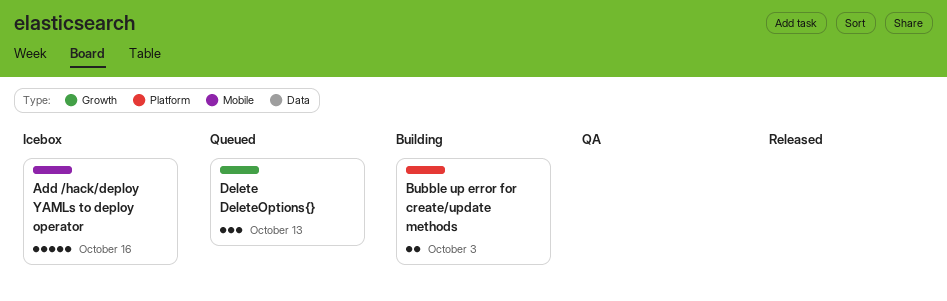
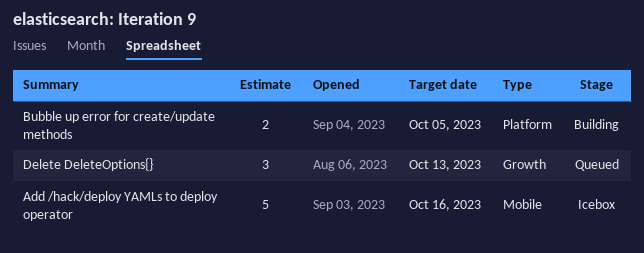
Bubble up error for create/update methods, due: Oct 3 -> Oct 5

